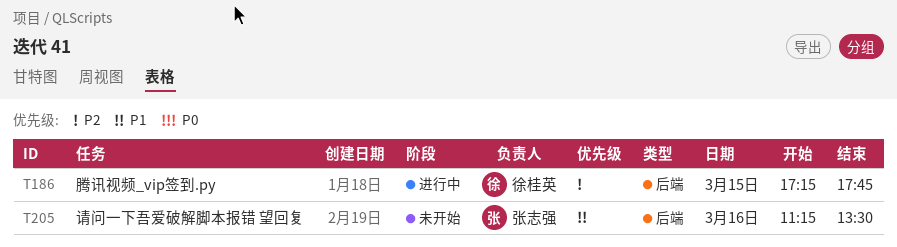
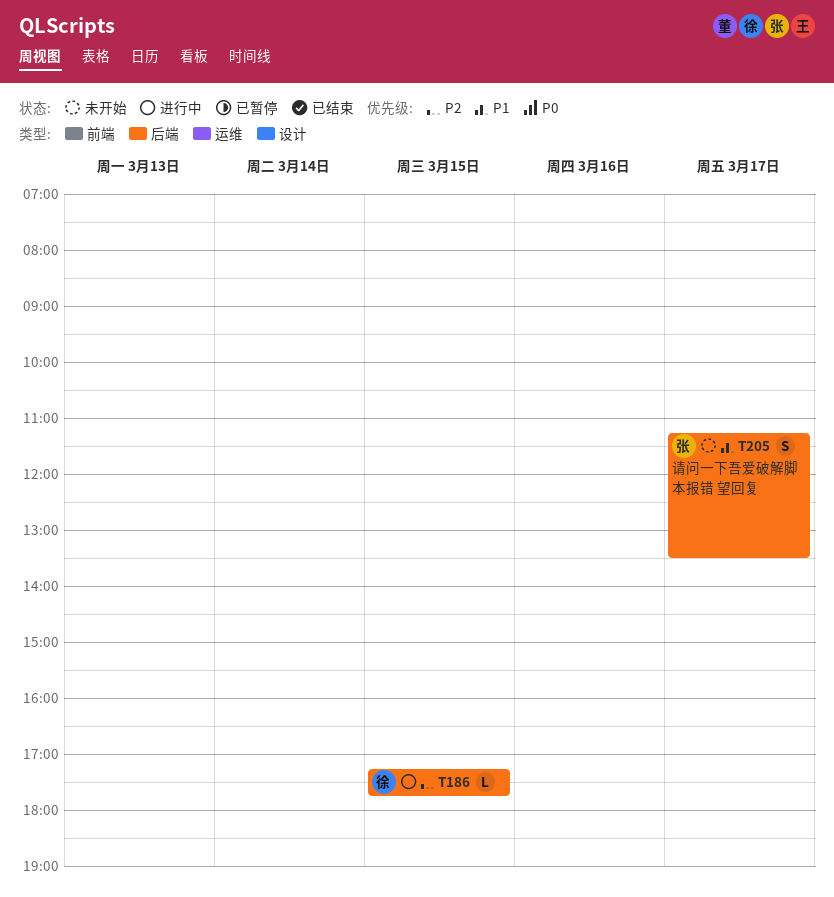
T205, day: Mar 16 -> Mar 17

